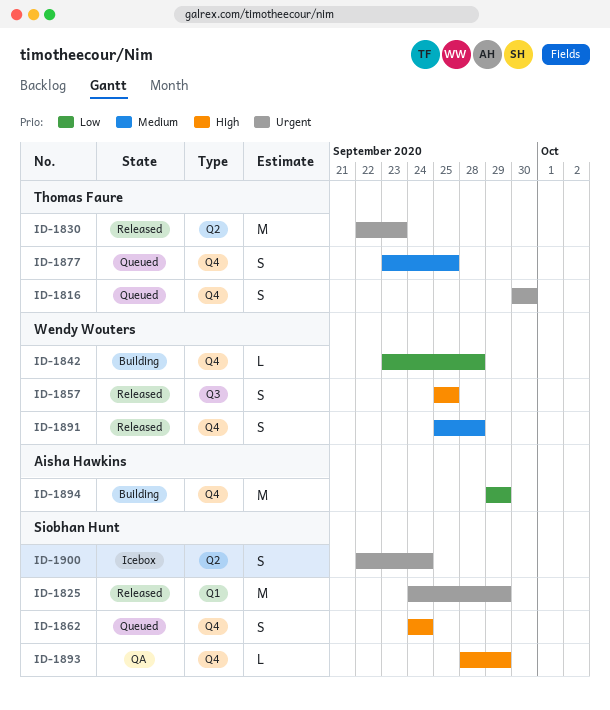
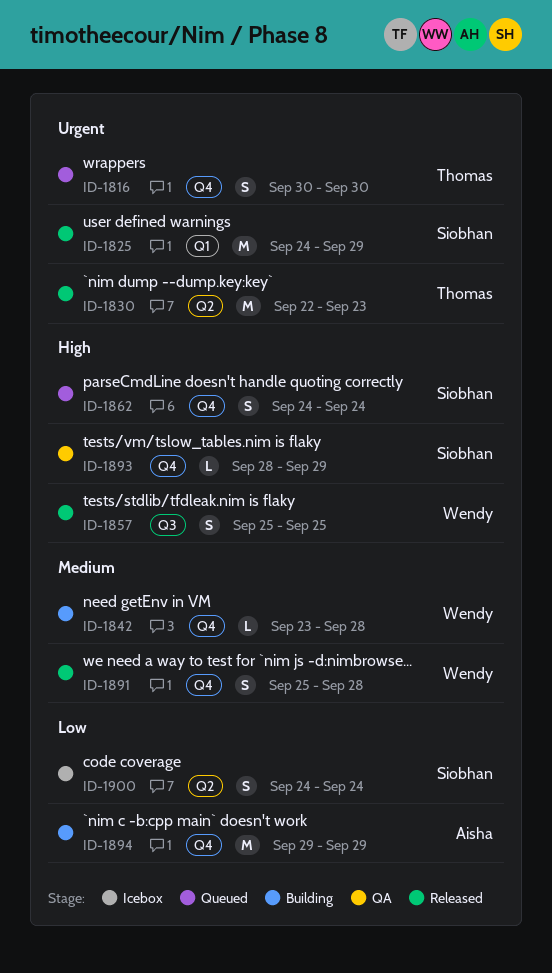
ID-1842, priority: Low -> Medium
ID-1877: present -> none
ID-1900, priority: Urgent -> Low
ID-1900, start: Sep 22 -> Sep 24

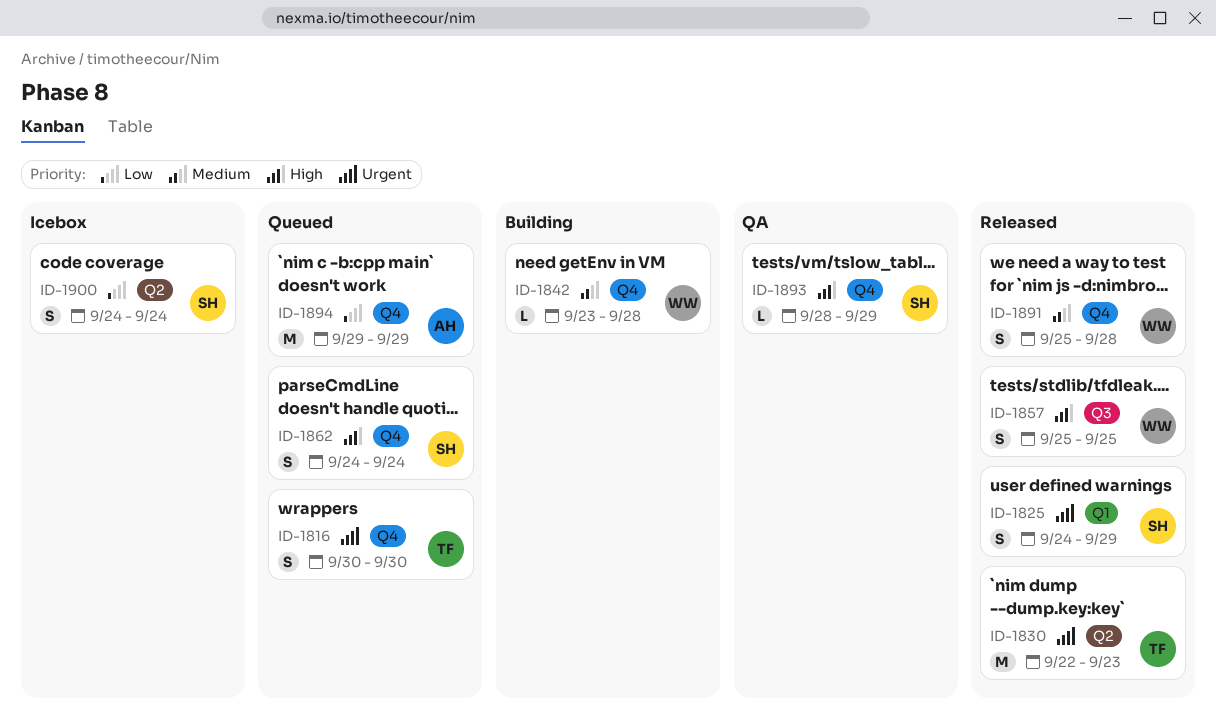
ID-1825, estimate: M -> S
ID-1894, status: Building -> Queued

